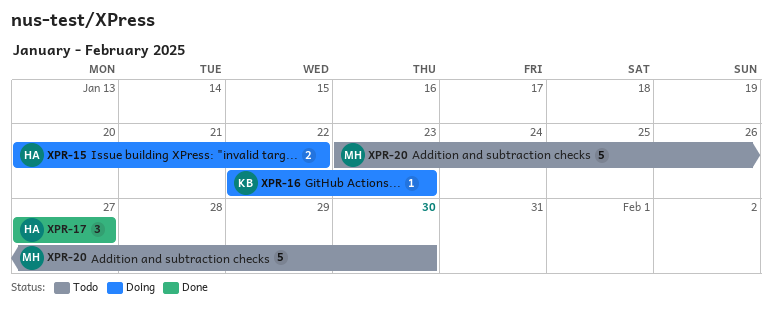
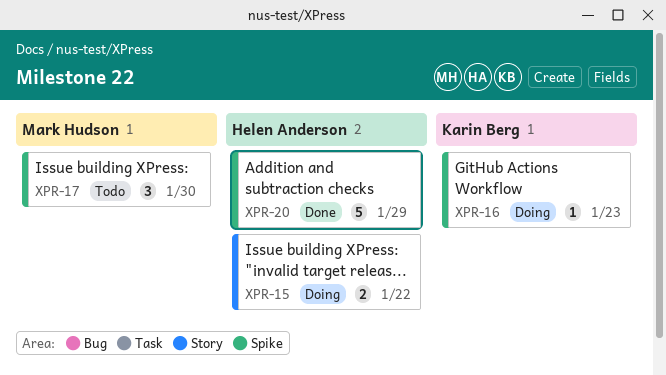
XPR-17, status: Done -> Todo
XPR-17, owner: Helen Anderson -> Mark Hudson
XPR-17, due: Jan 27 -> Jan 30
XPR-20, status: Todo -> Done
XPR-20, owner: Mark Hudson -> Helen Anderson
XPR-20, due: Jan 30 -> Jan 29

